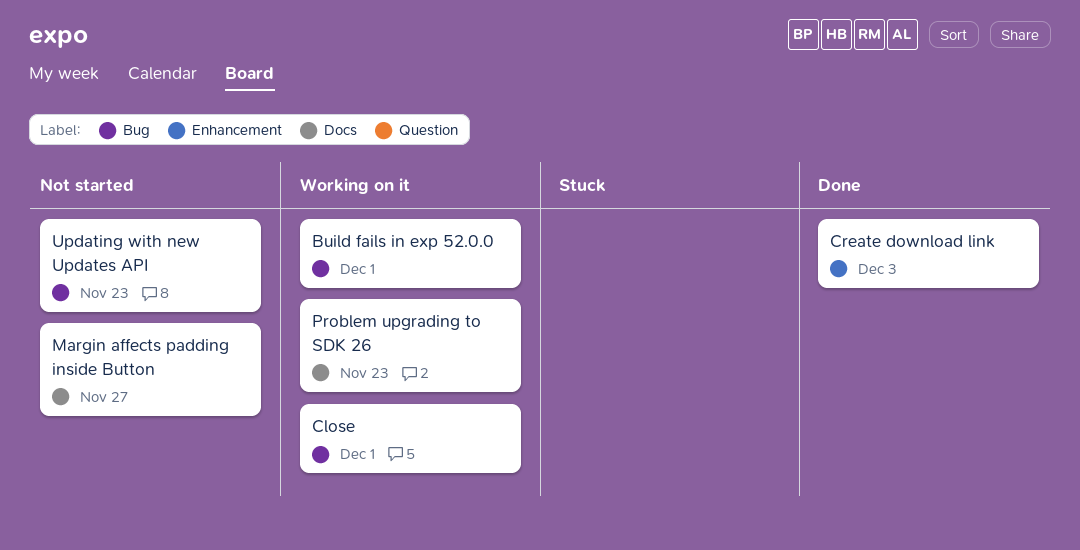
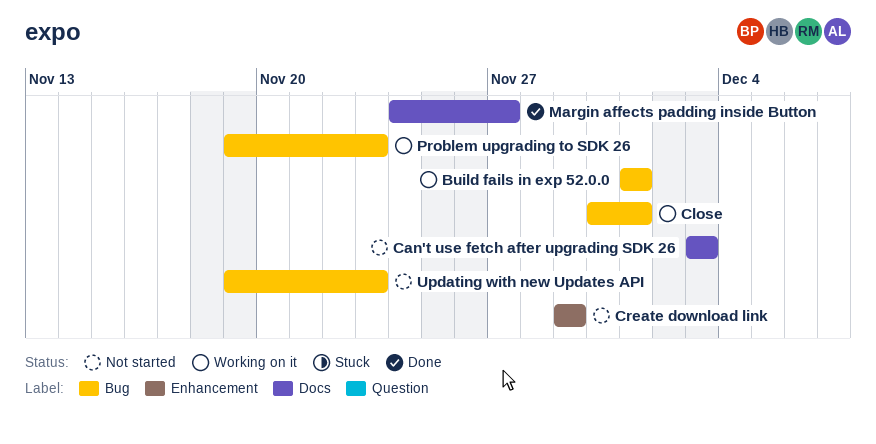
Can't use fetch after upgrading SDK 26: none -> present
Create download link, status: Done -> Not started
Create download link, due: Dec 3 -> Nov 29
Margin affects padding inside Button, status: Not started -> Done
Problem upgrading to SDK 26, label: Docs -> Bug

